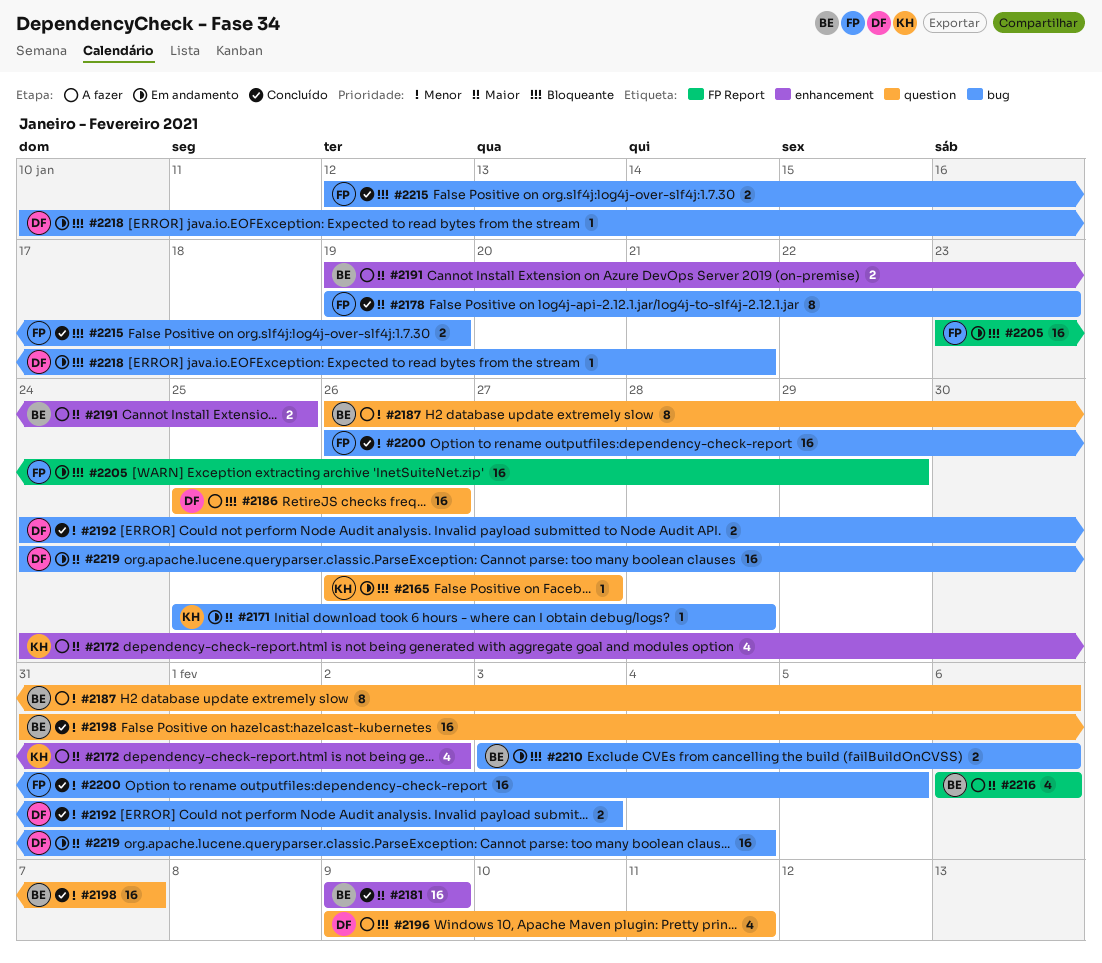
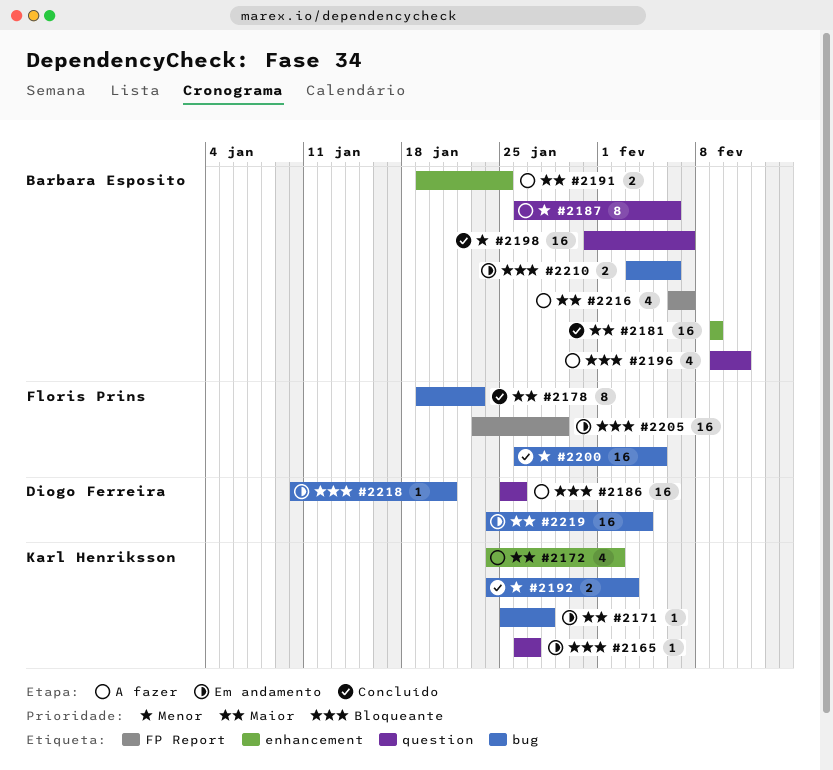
#2192, owner: Diogo Ferreira -> Karl Henriksson
#2196, owner: Diogo Ferreira -> Barbara Esposito
#2215: present -> none
#2216, due: Feb 6 -> Feb 7

